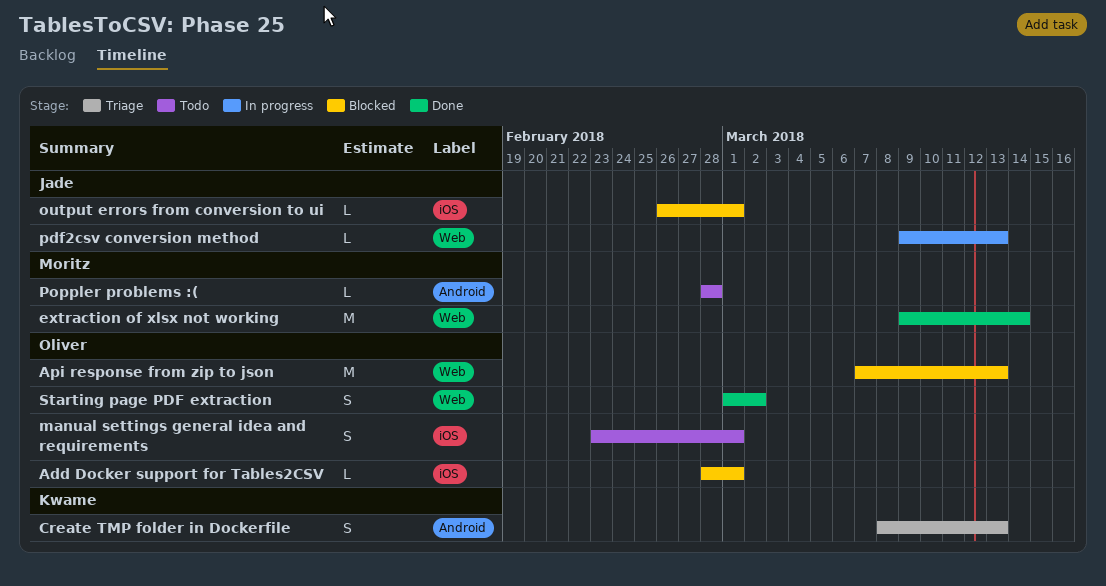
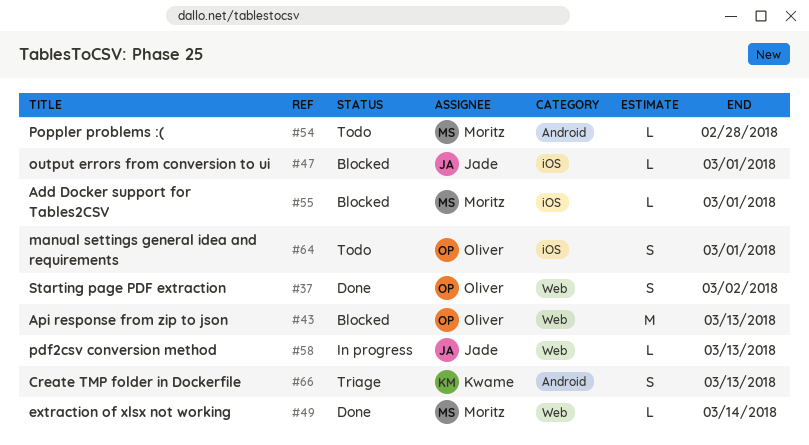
Add Docker support for Tables2CSV, owner: Oliver -> Moritz
extraction of xlsx not working, estimate: M -> L

